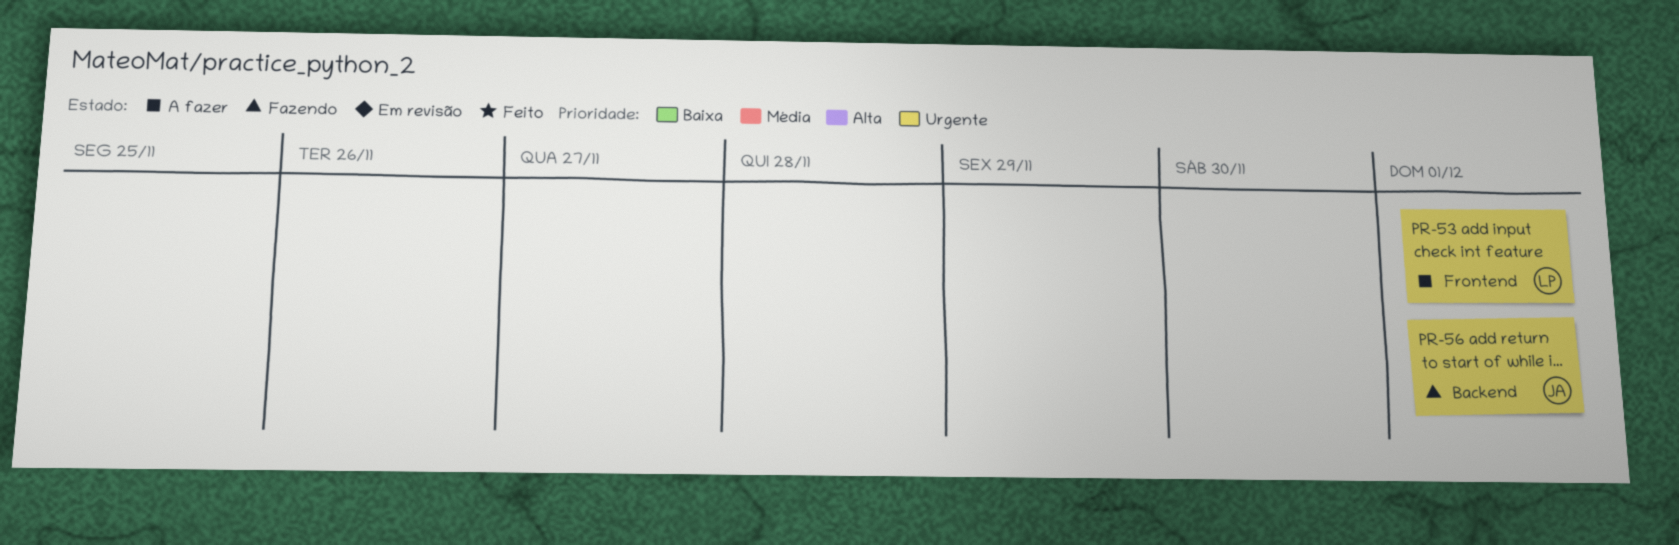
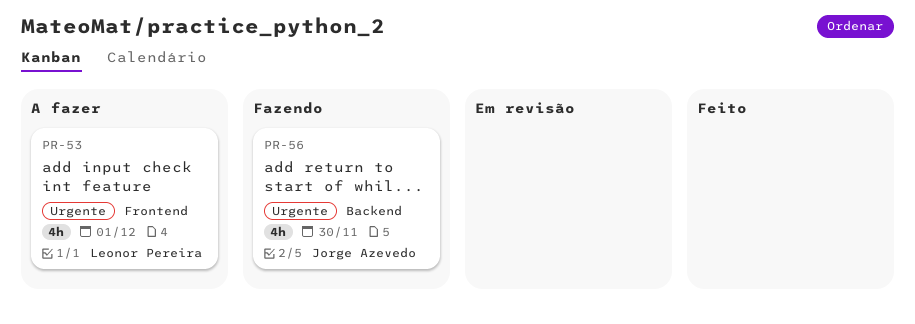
PR-56, due: Dec 1 -> Nov 30

